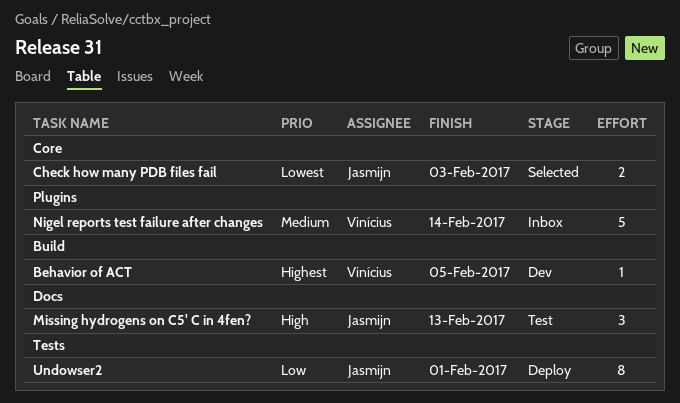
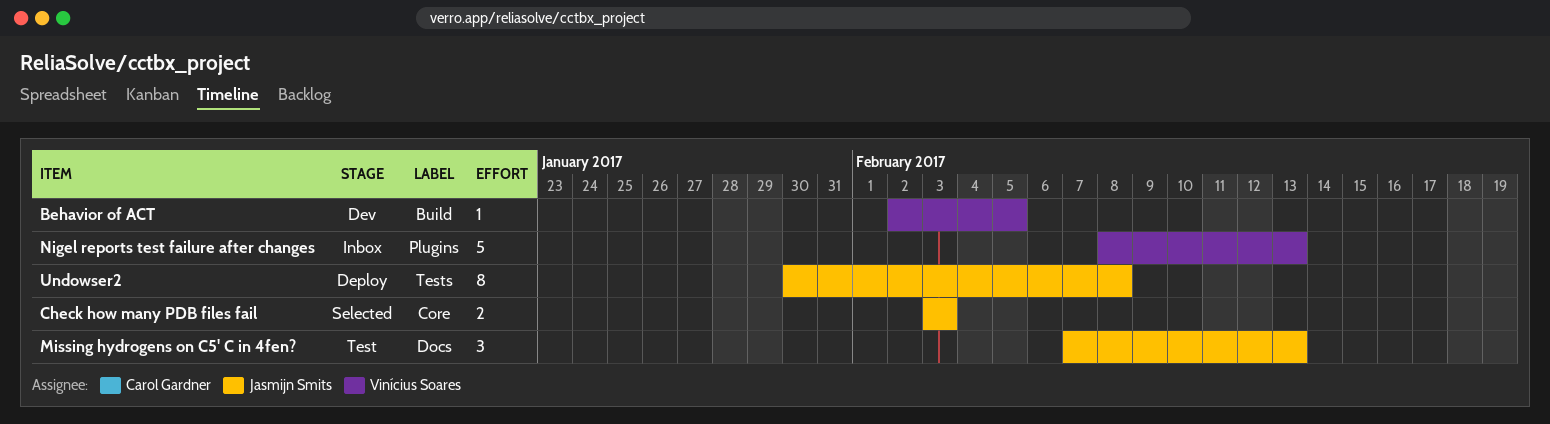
Nigel reports test failure after changes, due: Feb 14 -> Feb 13
Undowser2, due: Feb 1 -> Feb 8

